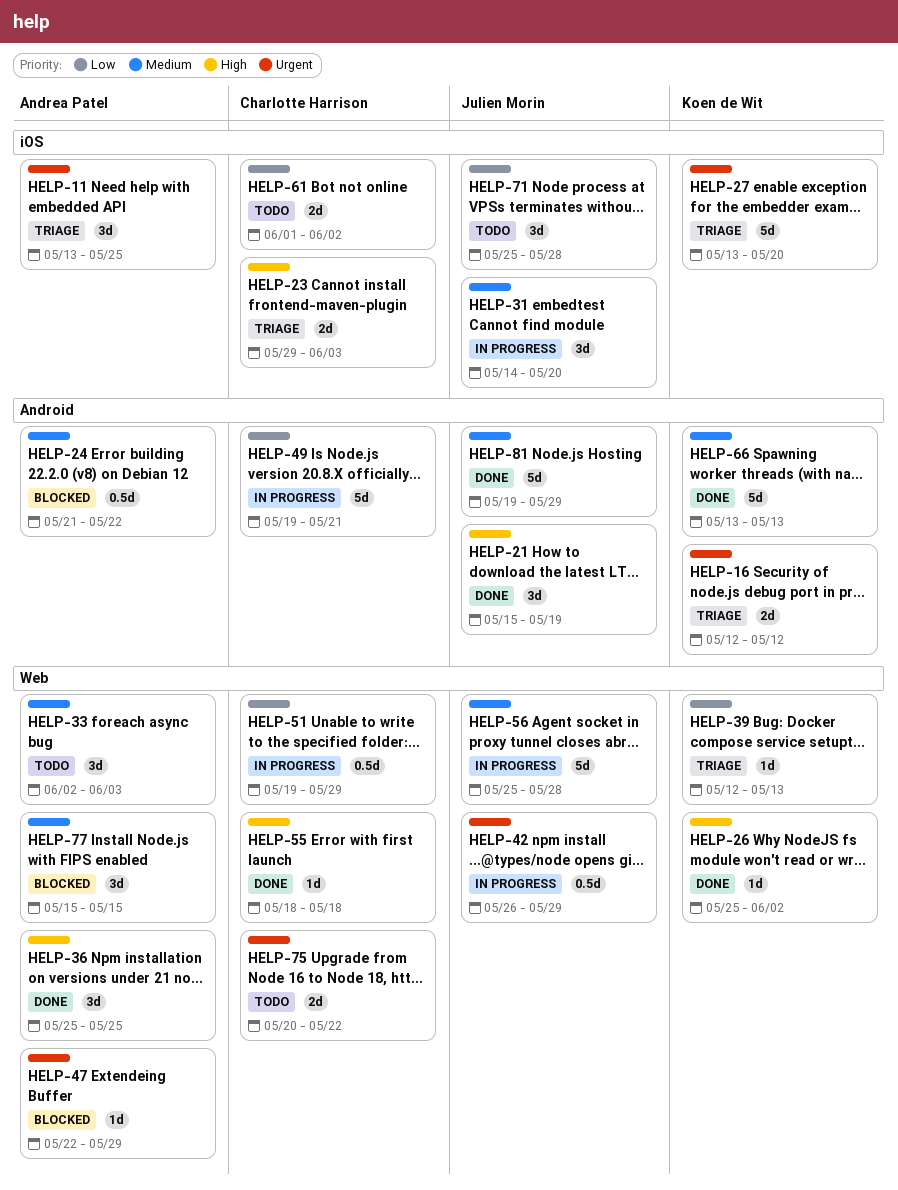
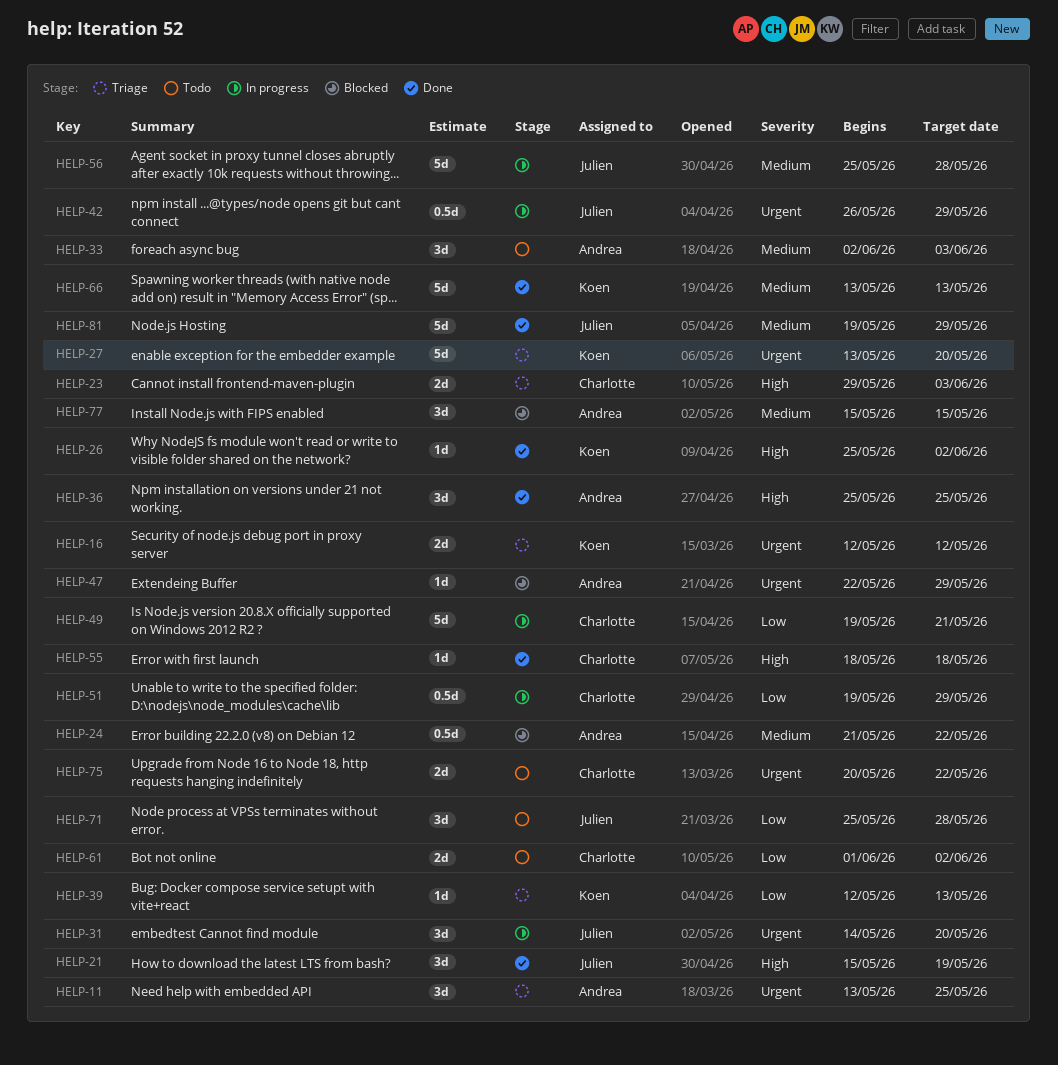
HELP-31, priority: Medium -> Urgent

